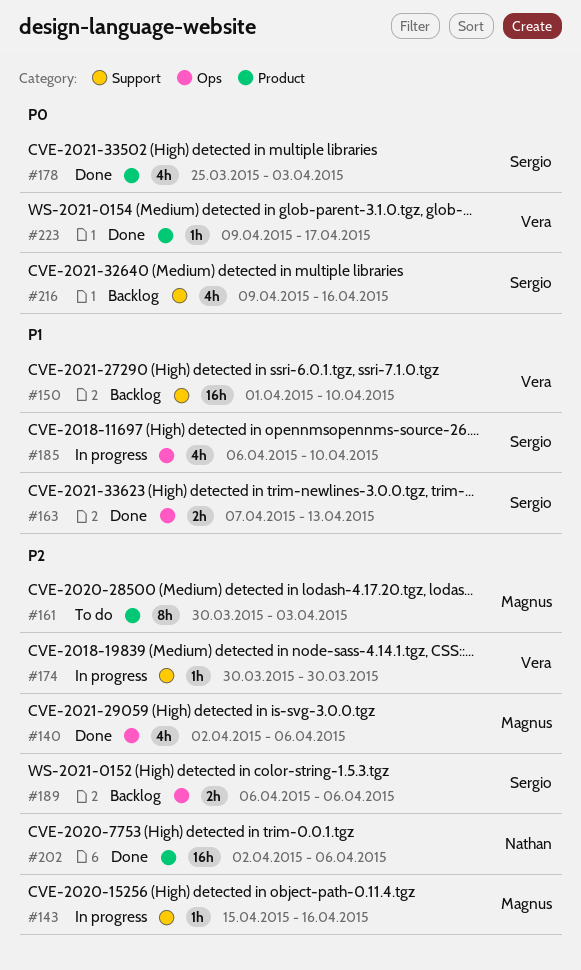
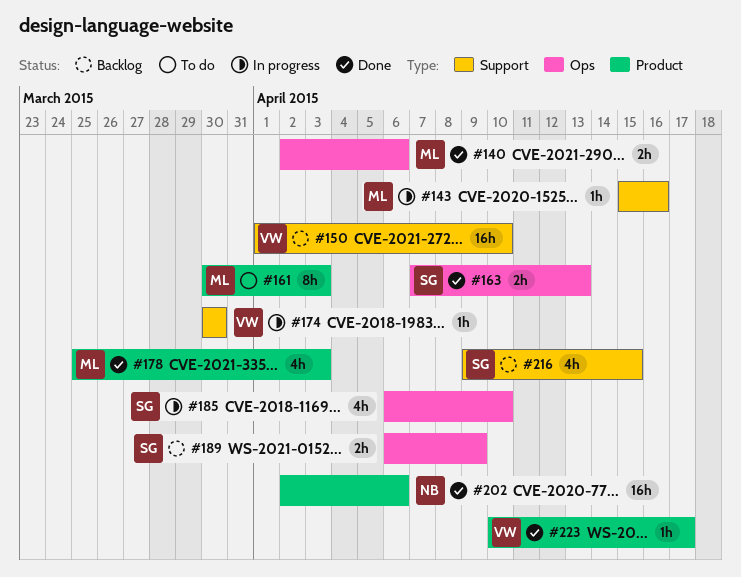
#140, estimate: 4h -> 2h
#178, owner: Sergio -> Magnus
#189, due: Apr 6 -> Apr 9
#216, due: Apr 16 -> Apr 15
#223, start: Apr 9 -> Apr 10

